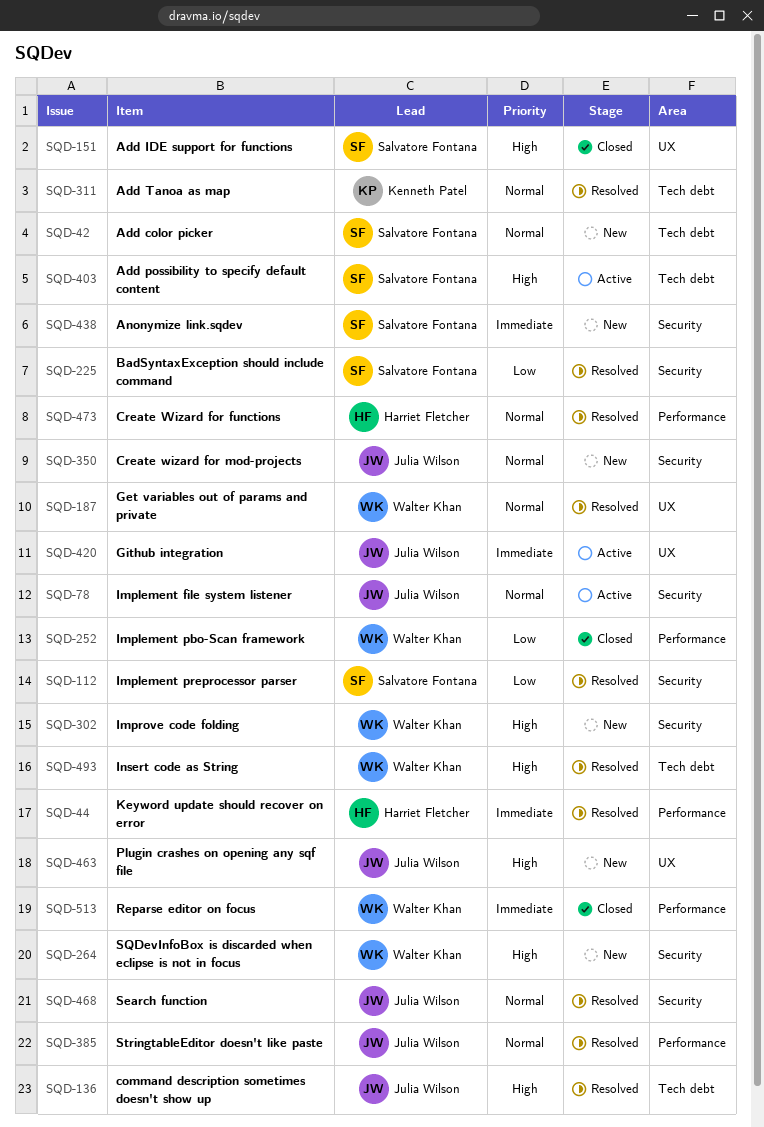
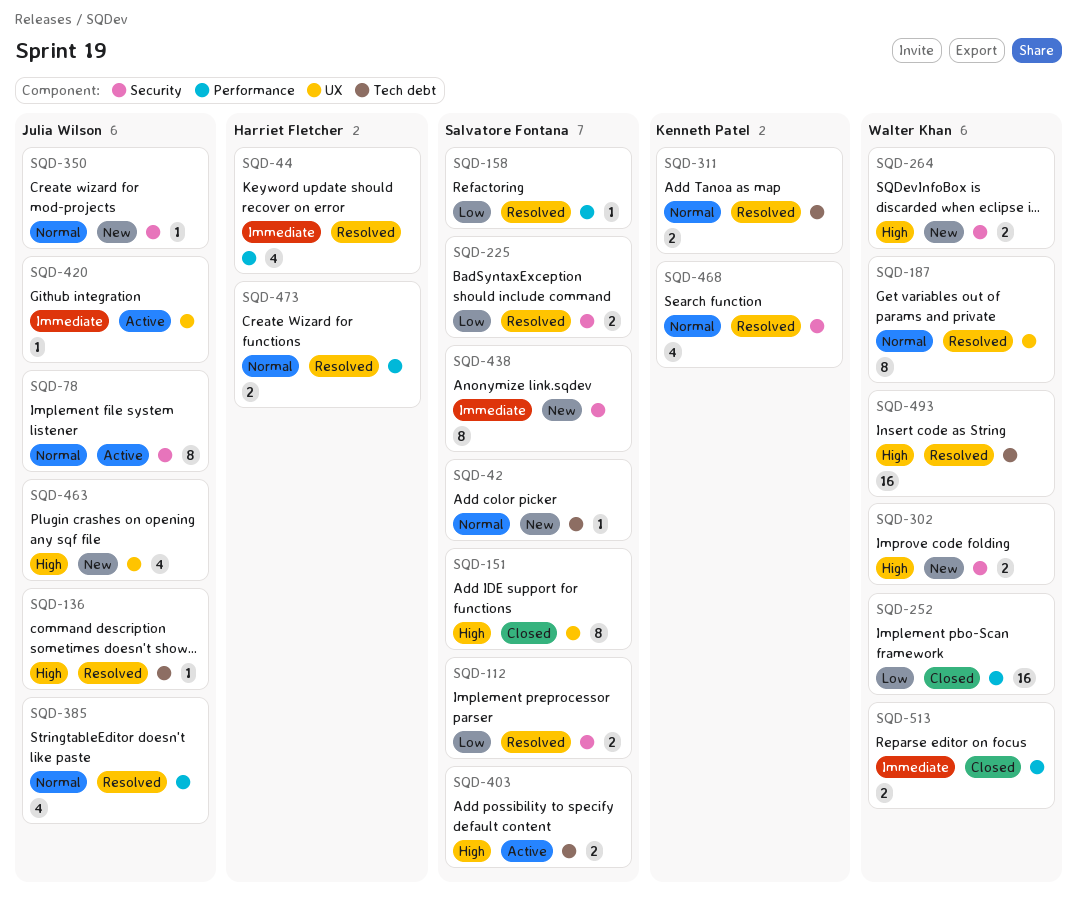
SQD-158: none -> present
SQD-468, owner: Julia Wilson -> Kenneth Patel

